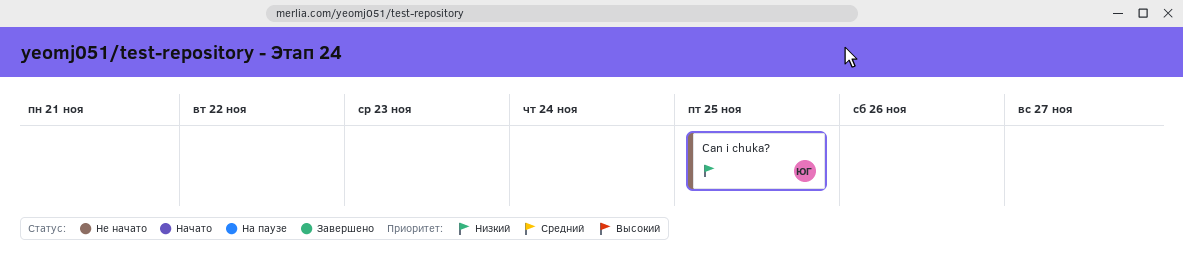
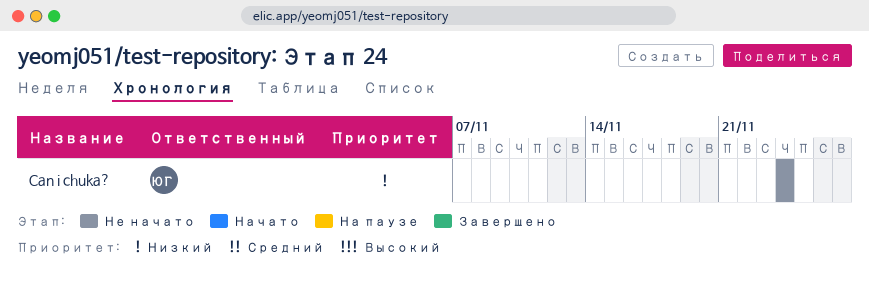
Can i chuka?, due: Nov 25 -> Nov 24

